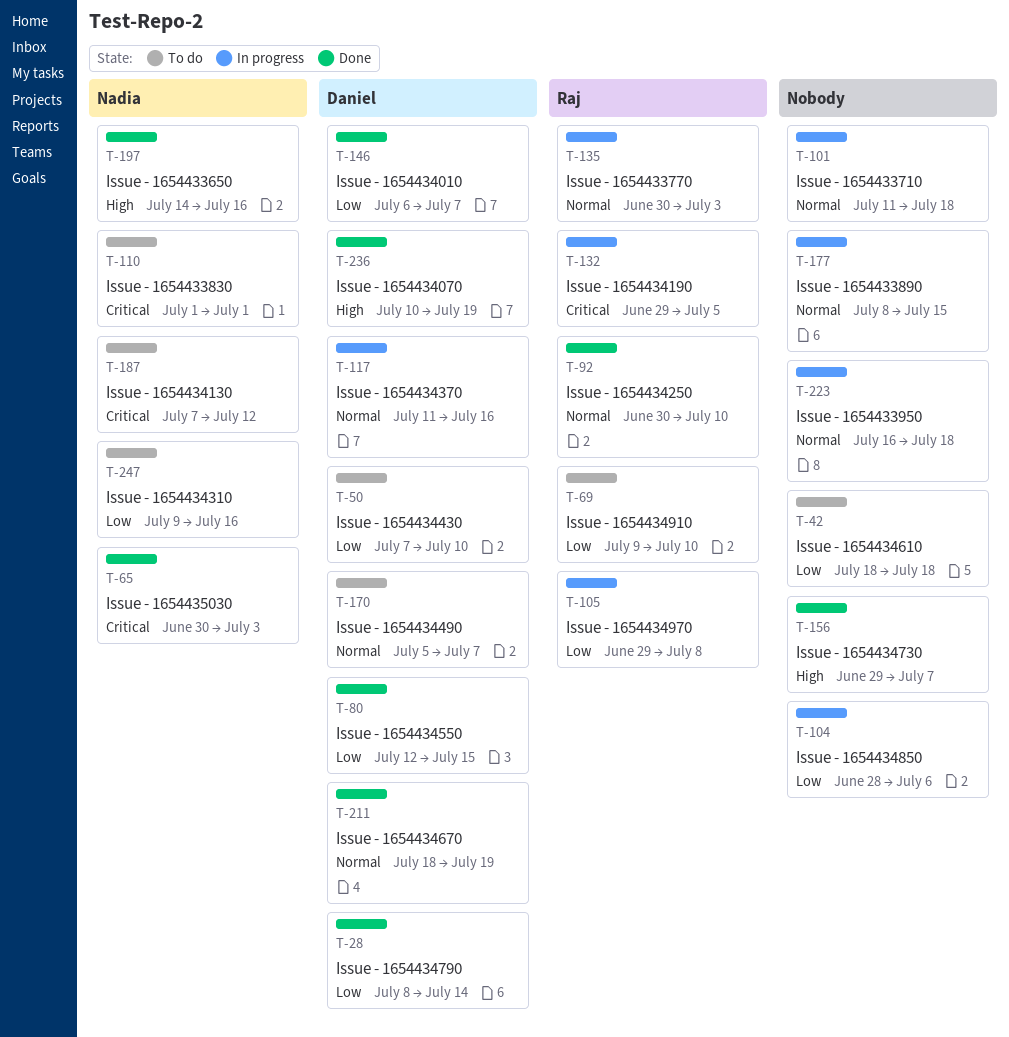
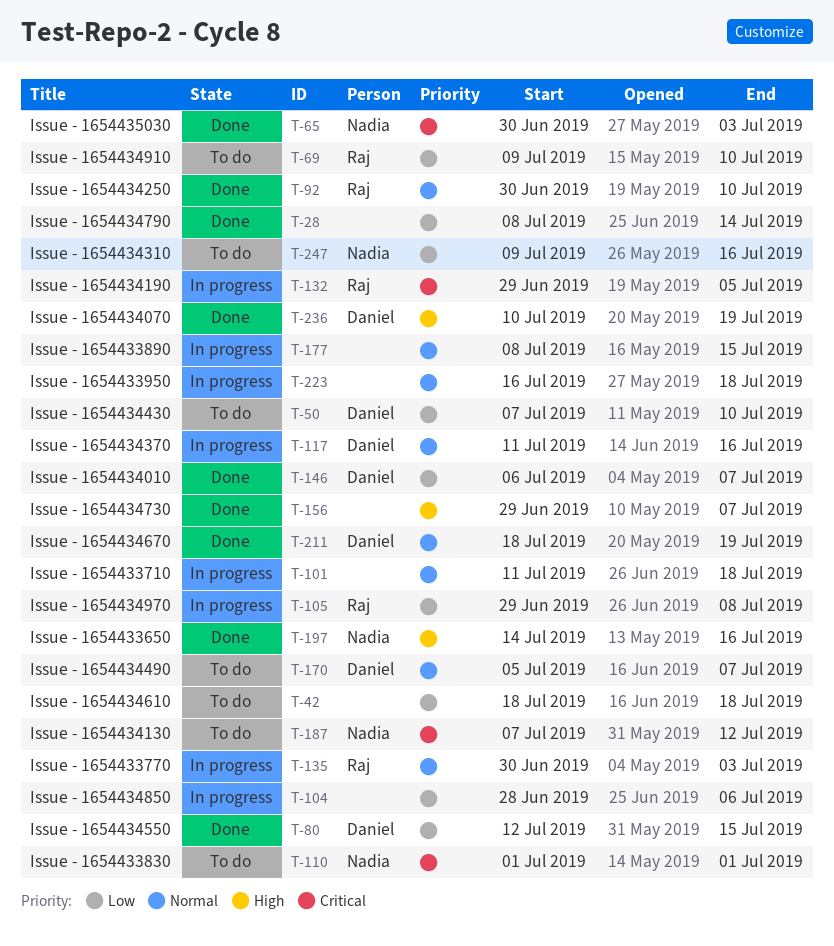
T-28, owner: Daniel -> none

